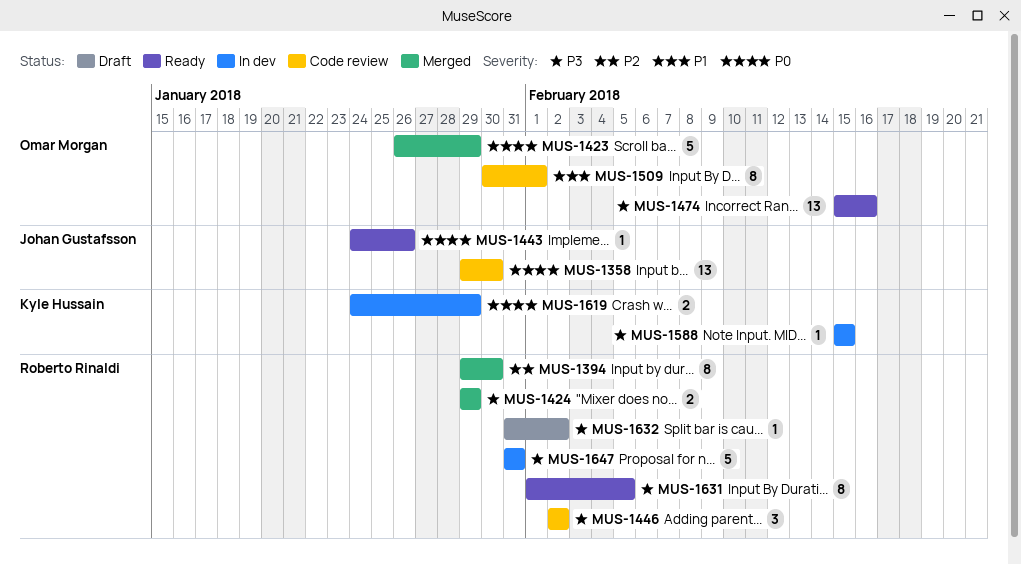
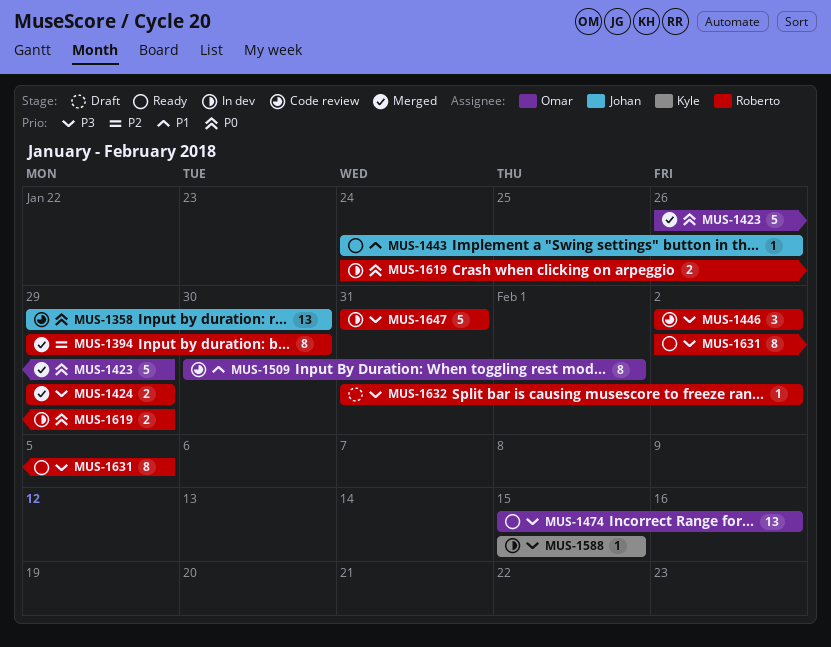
MUS-1443, priority: P0 -> P1
MUS-1619, owner: Kyle Hussain -> Roberto Rinaldi
MUS-1631, start: Feb 1 -> Feb 2

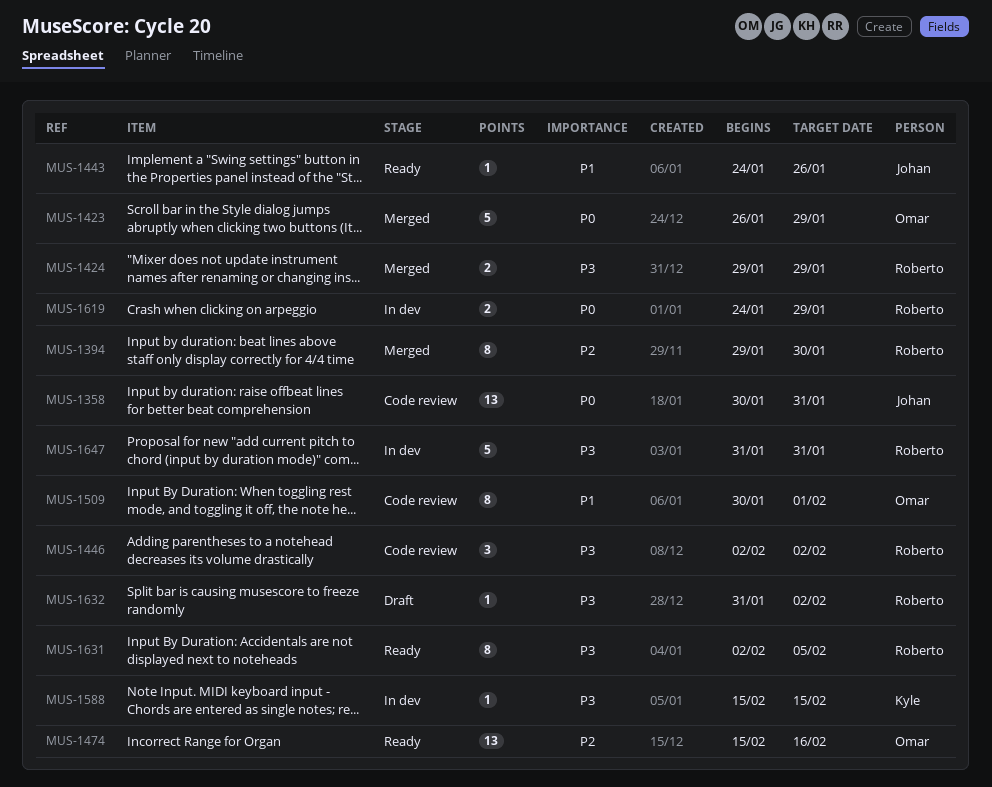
MUS-1358, start: Jan 29 -> Jan 30
MUS-1358, due: Jan 30 -> Jan 31
MUS-1474, priority: P3 -> P2

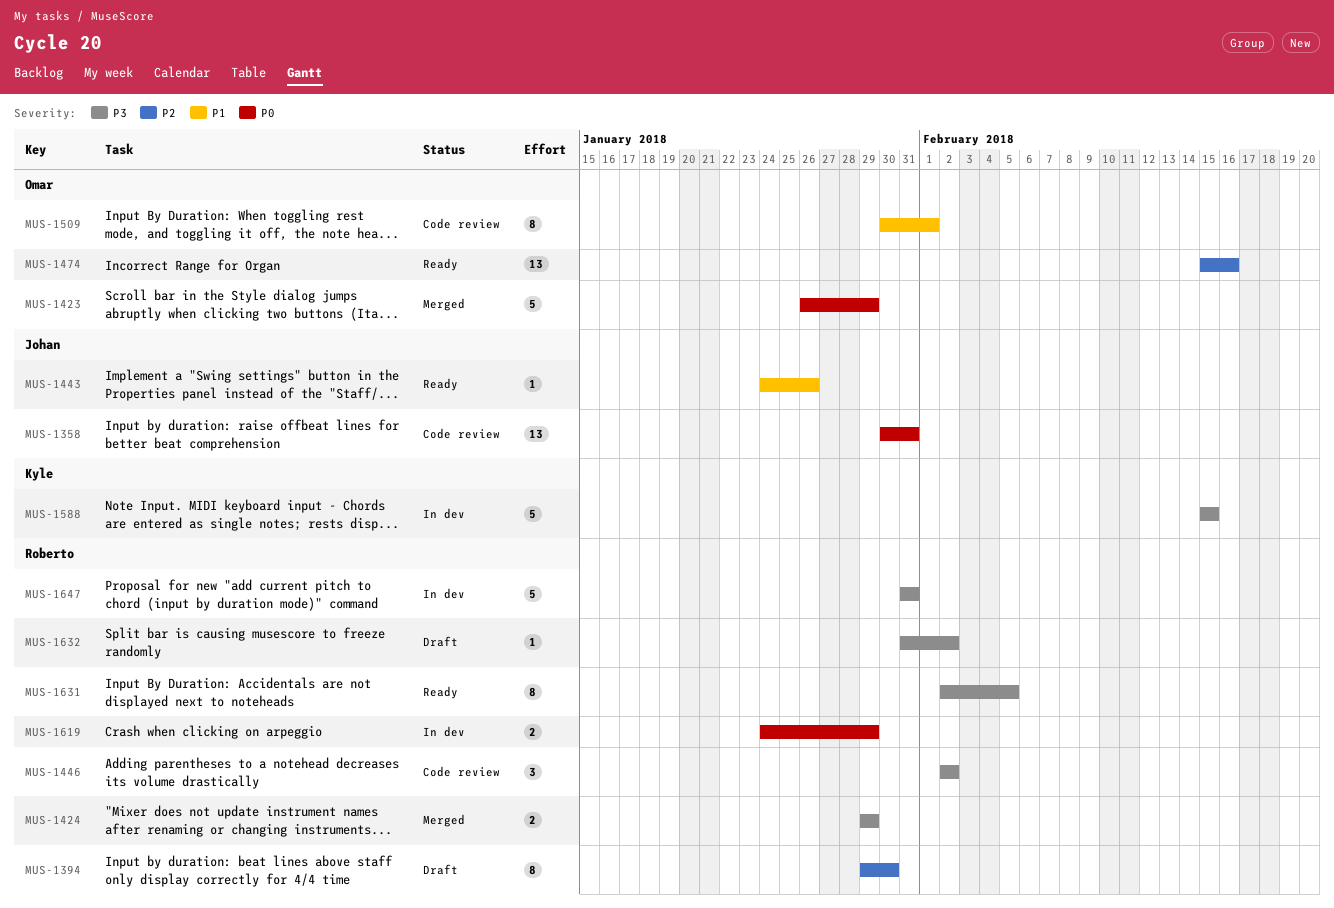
MUS-1394, status: Merged -> Draft
MUS-1588, estimate: 1 -> 5

